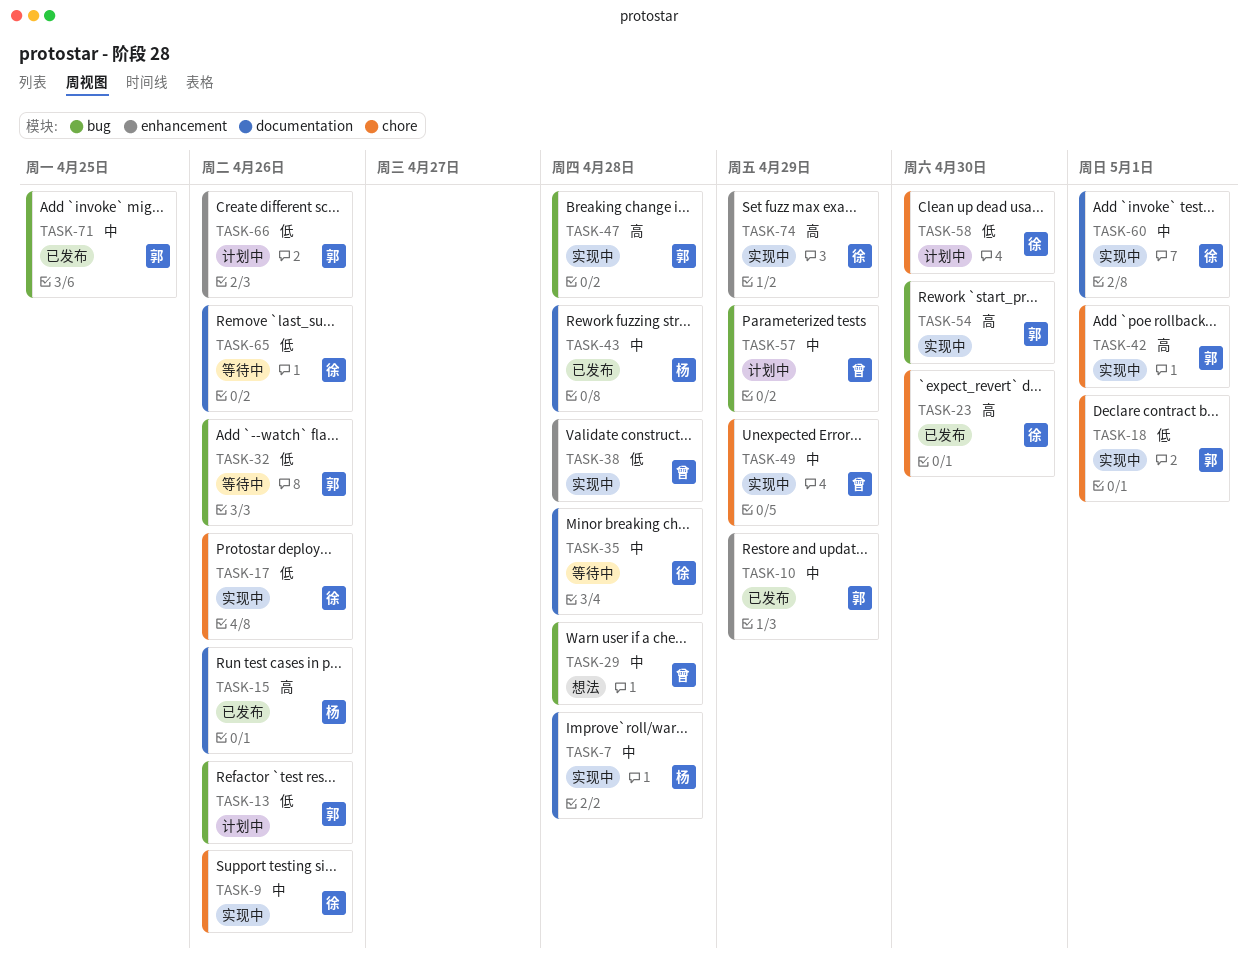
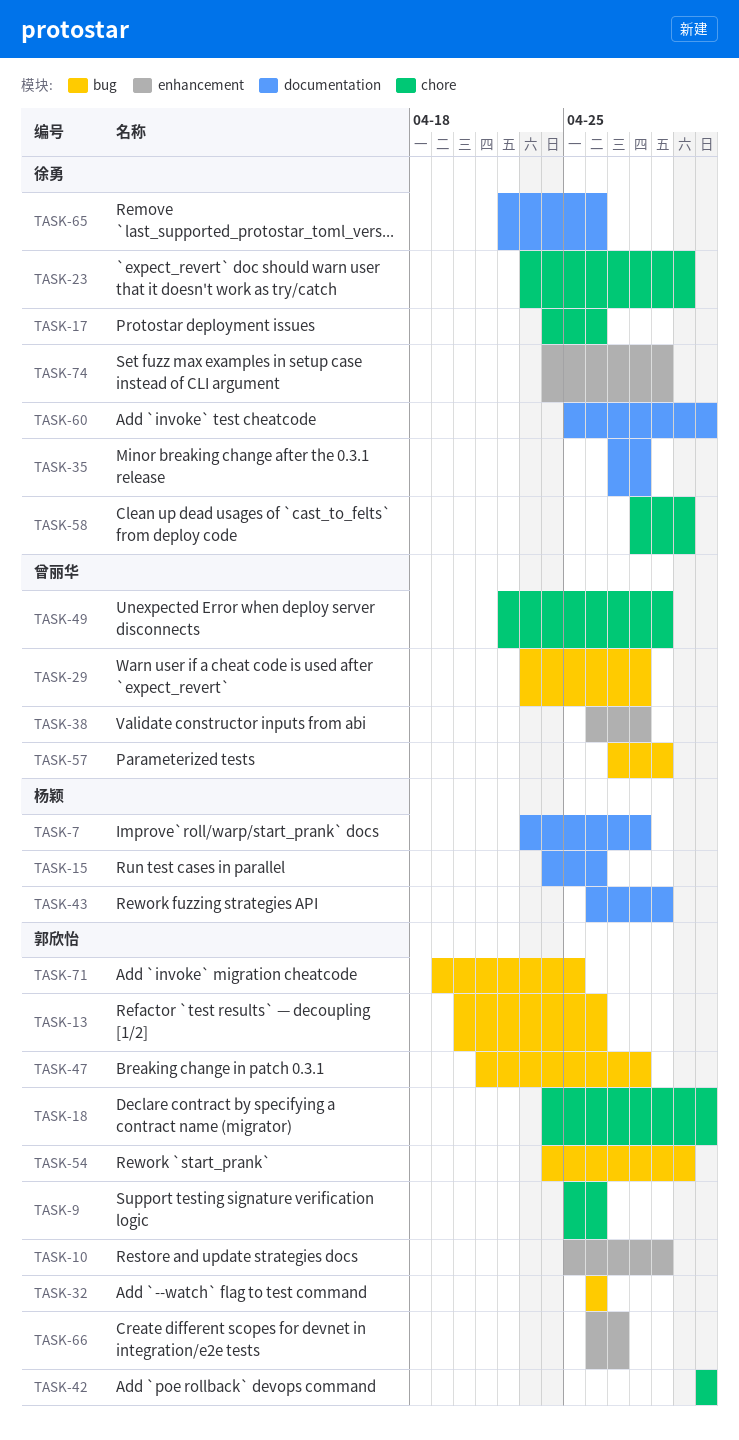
TASK-9, owner: 徐勇 -> 郭欣怡
TASK-43, due: Apr 28 -> Apr 29
TASK-66, due: Apr 26 -> Apr 27

